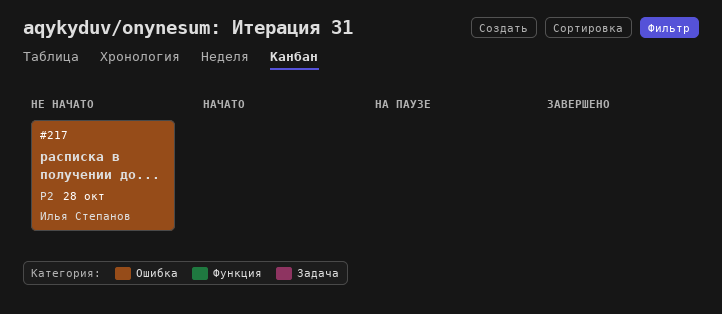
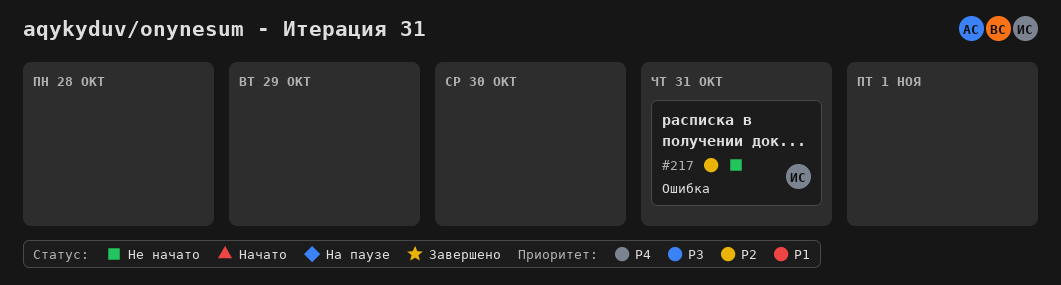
#217, due: Oct 28 -> Oct 31

